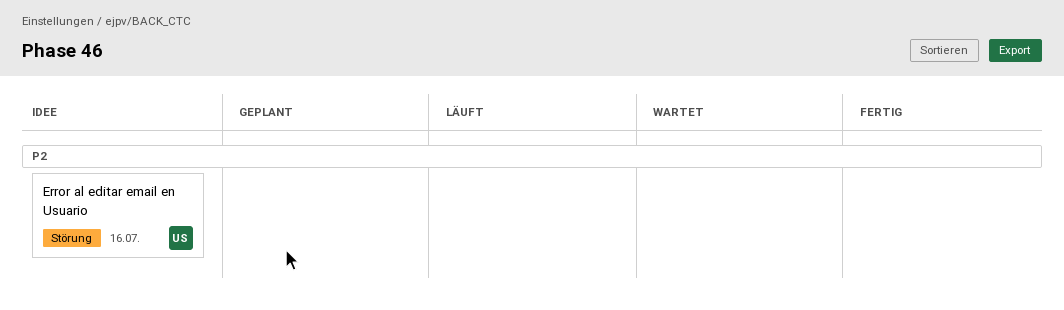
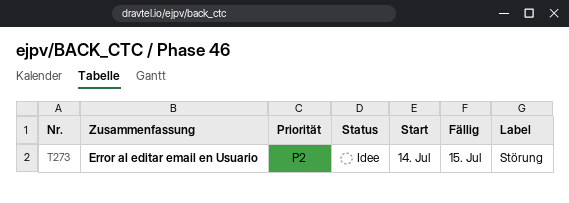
Error al editar email en Usuario, due: Jul 16 -> Jul 15

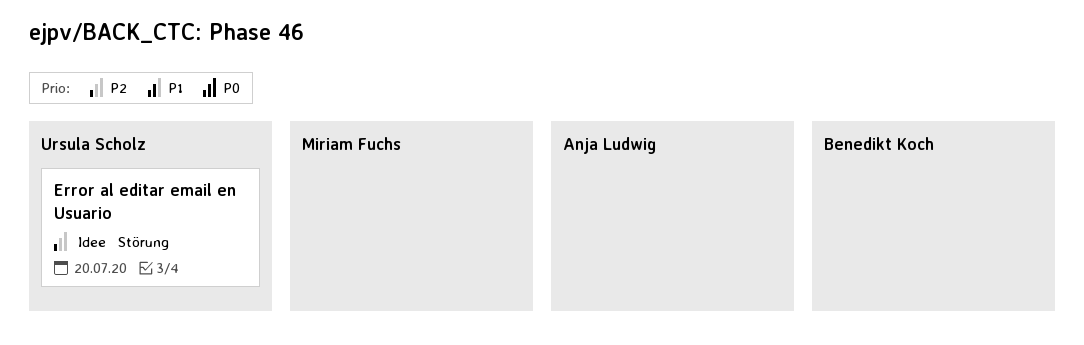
Error al editar email en Usuario, due: Jul 15 -> Jul 20

